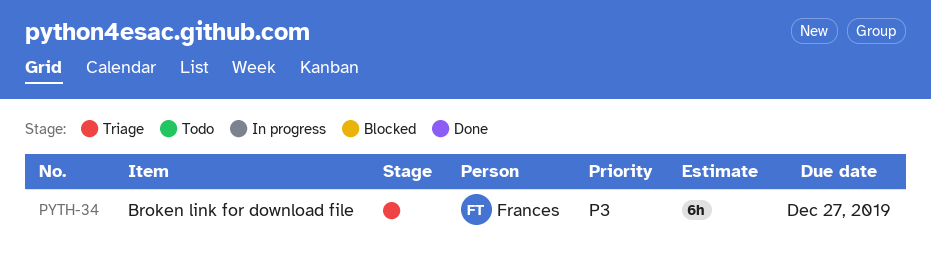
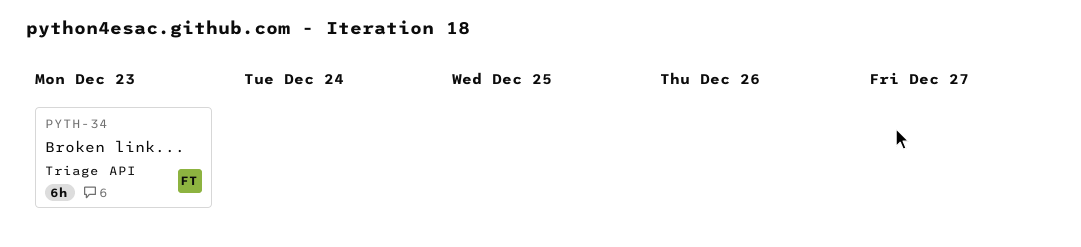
PYTH-34, due: Dec 27 -> Dec 23

